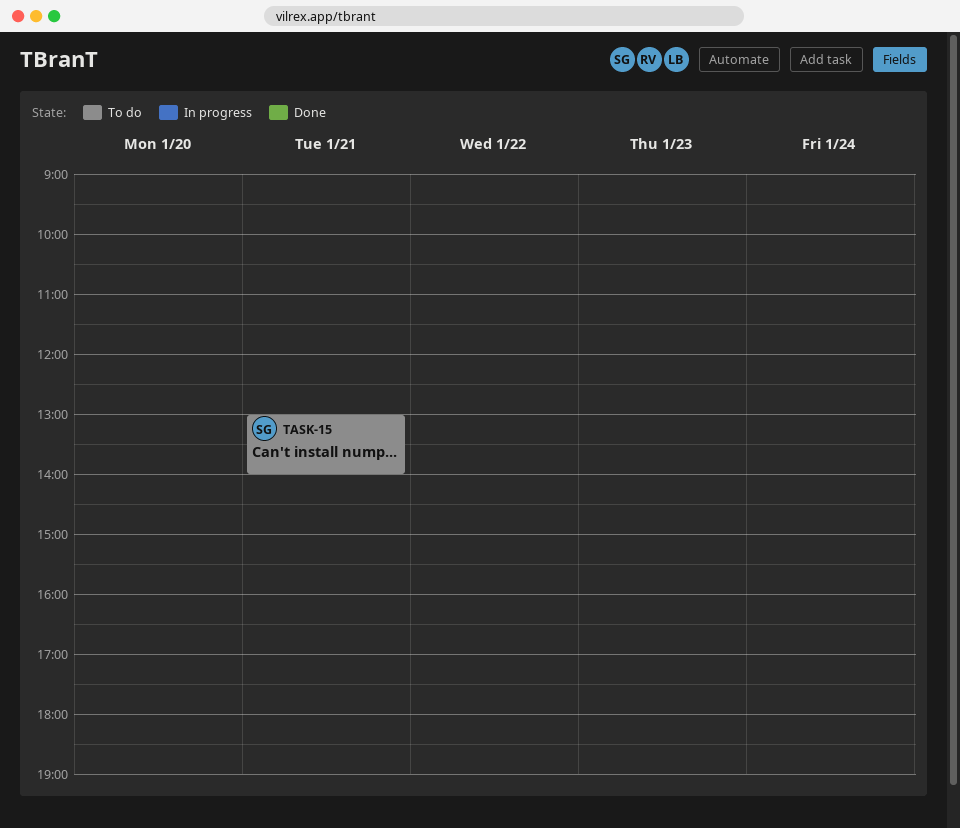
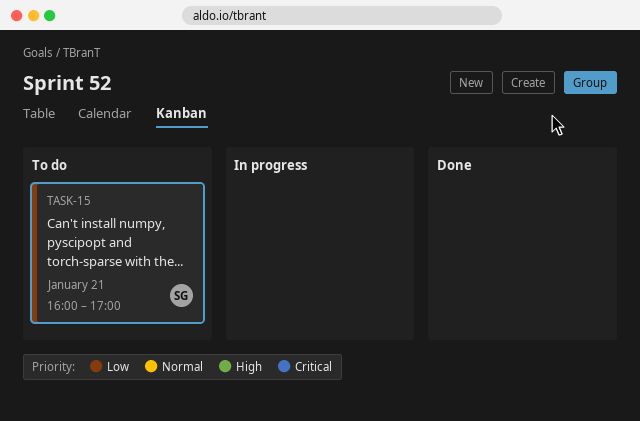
TASK-15, begins: 13:00 -> 16:00
TASK-15, ends: 14:00 -> 17:00

